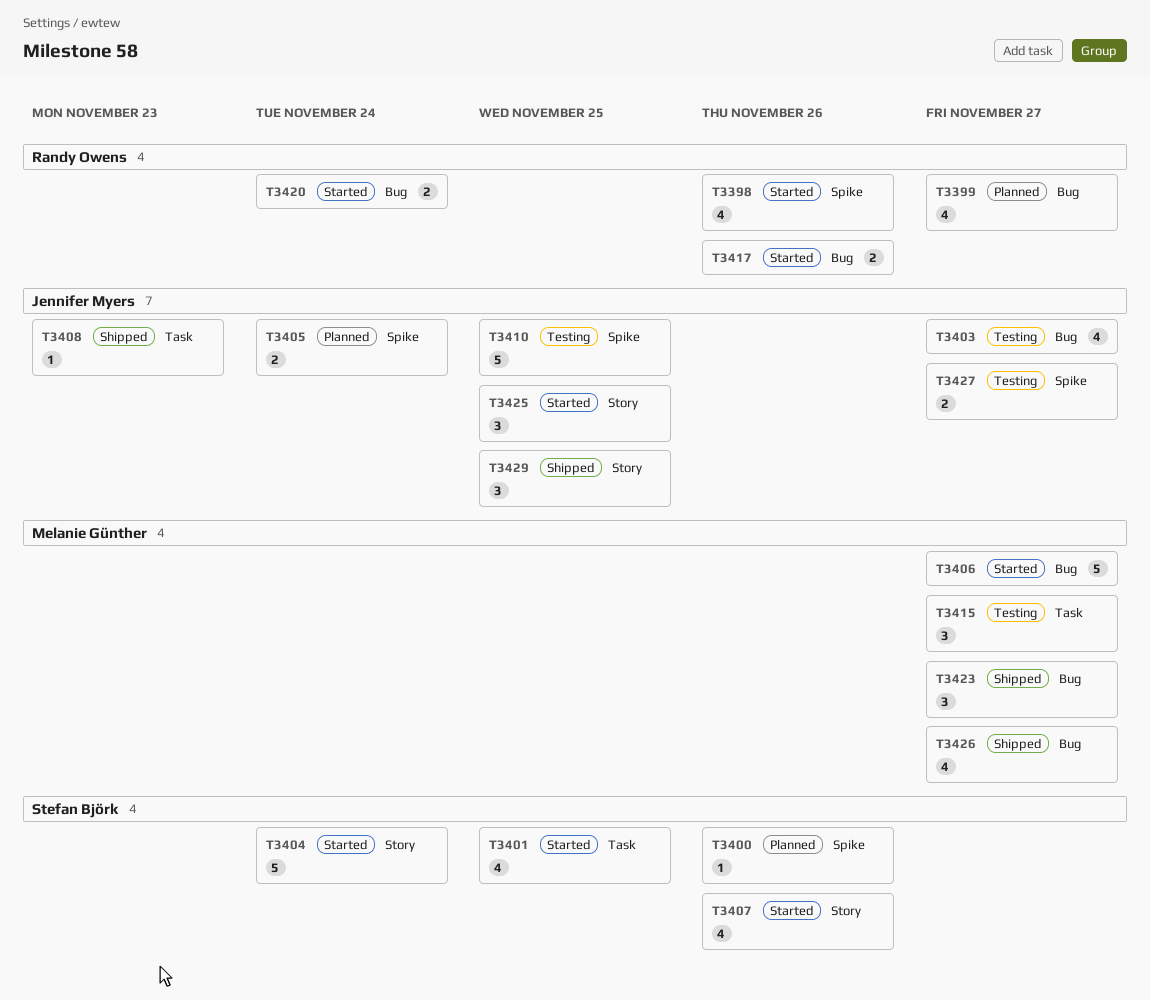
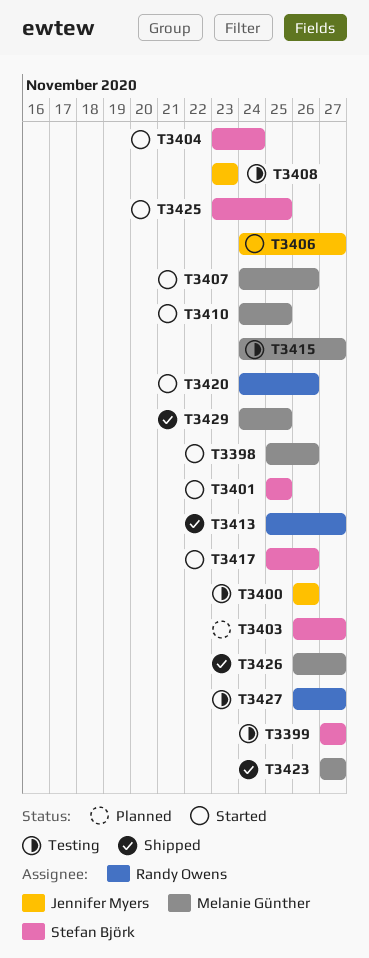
T3398, owner: Randy Owens -> Melanie Günther
T3399, status: Planned -> Testing
T3399, owner: Randy Owens -> Stefan Björk
T3400, status: Planned -> Testing
T3400, owner: Stefan Björk -> Jennifer Myers
T3403, status: Testing -> Planned
T3403, owner: Jennifer Myers -> Stefan Björk
T3405: present -> none
T3406, owner: Melanie Günther -> Jennifer Myers
T3407, owner: Stefan Björk -> Melanie Günther
T3408, status: Shipped -> Testing
T3410, status: Testing -> Started
T3410, owner: Jennifer Myers -> Melanie Günther
T3413: none -> present
T3417, owner: Randy Owens -> Stefan Björk
T3420, due: Nov 24 -> Nov 26
T3425, owner: Jennifer Myers -> Stefan Björk
T3427, owner: Jennifer Myers -> Randy Owens
T3429, owner: Jennifer Myers -> Melanie Günther

